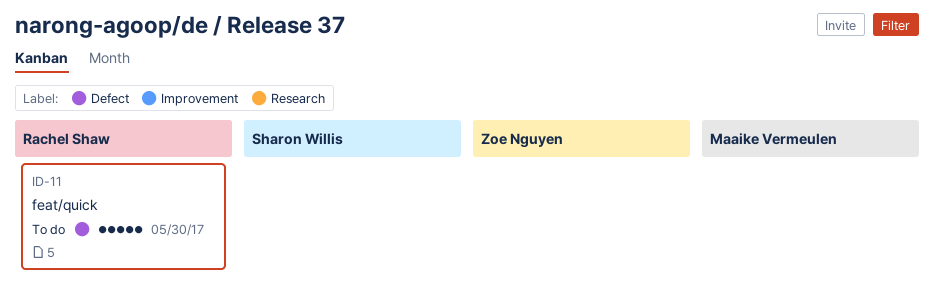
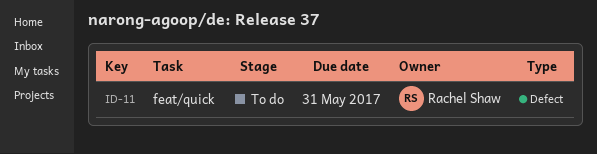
ID-11, due: May 30 -> May 31

